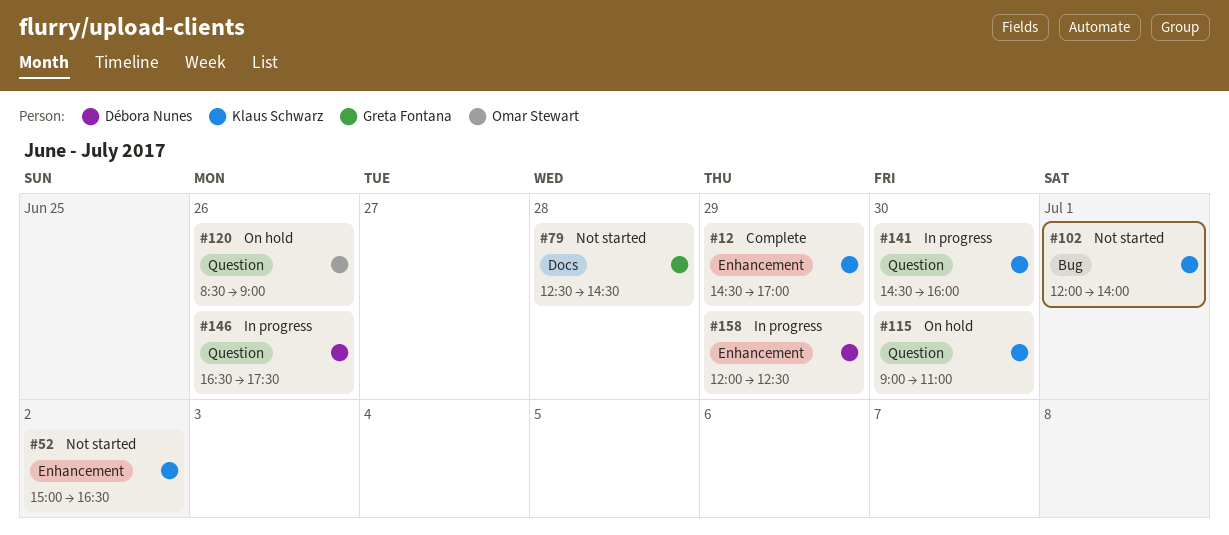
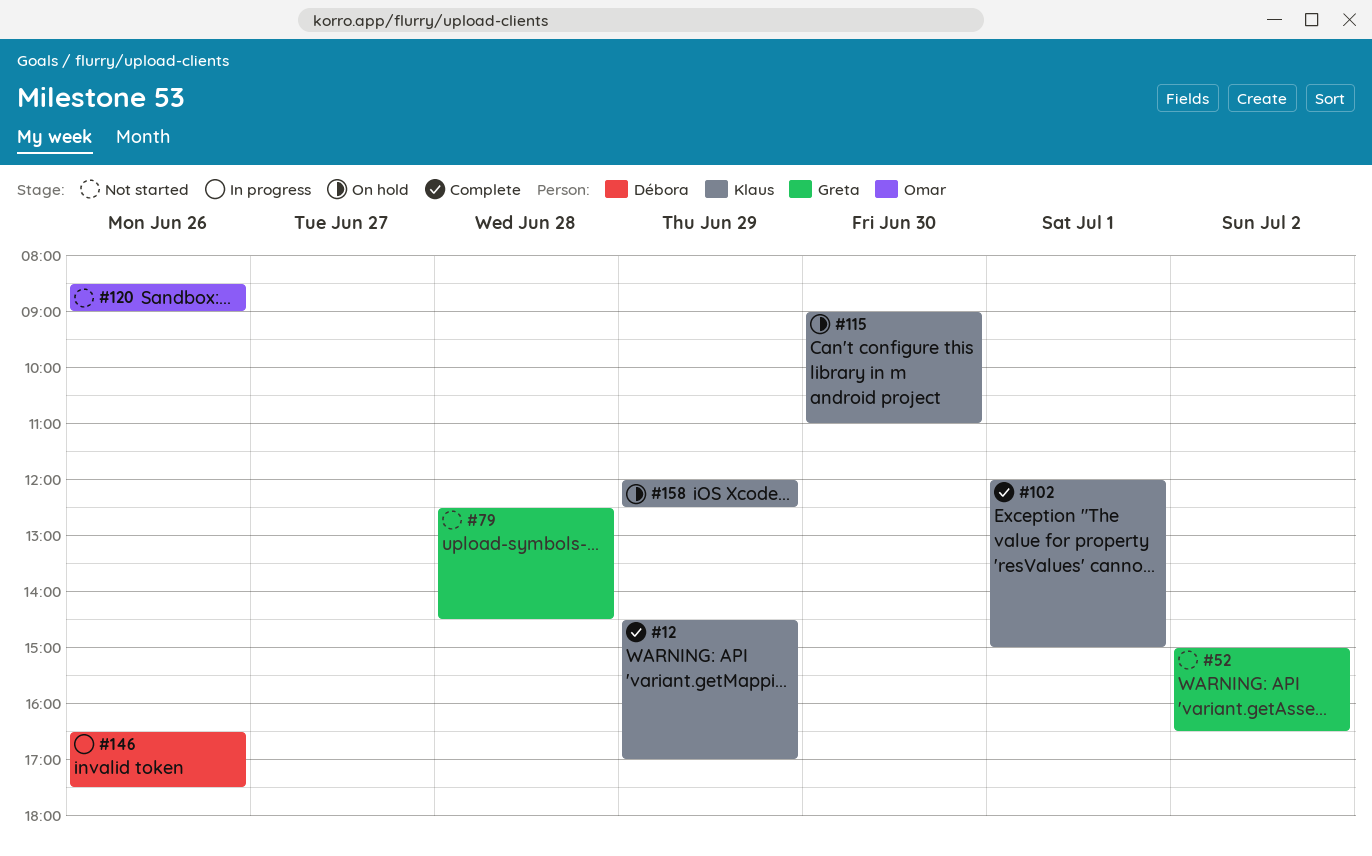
#52, owner: Klaus Schwarz -> Greta Fontana
#102, status: Not started -> Complete
#102, ends: 14:00 -> 15:00
#120, status: On hold -> Not started
#141: present -> none
#158, status: In progress -> On hold
#158, owner: Débora Nunes -> Klaus Schwarz

